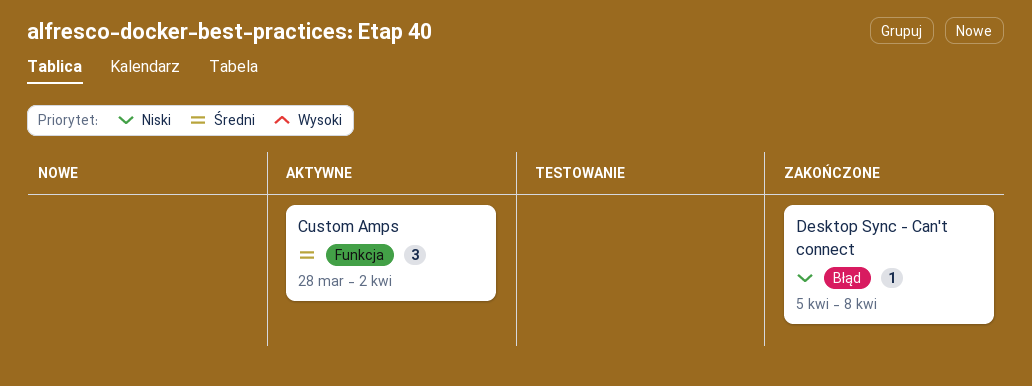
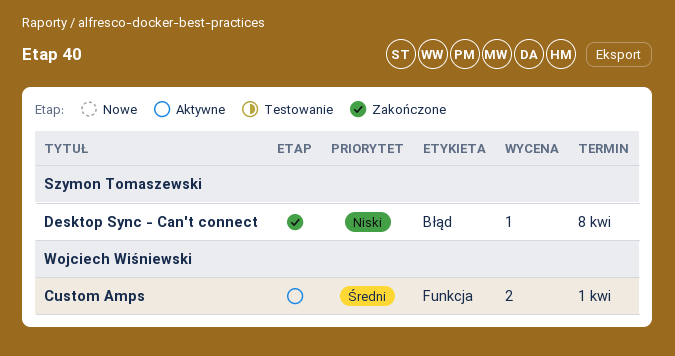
Custom Amps, estimate: 3 -> 2
Custom Amps, due: Apr 2 -> Apr 1

